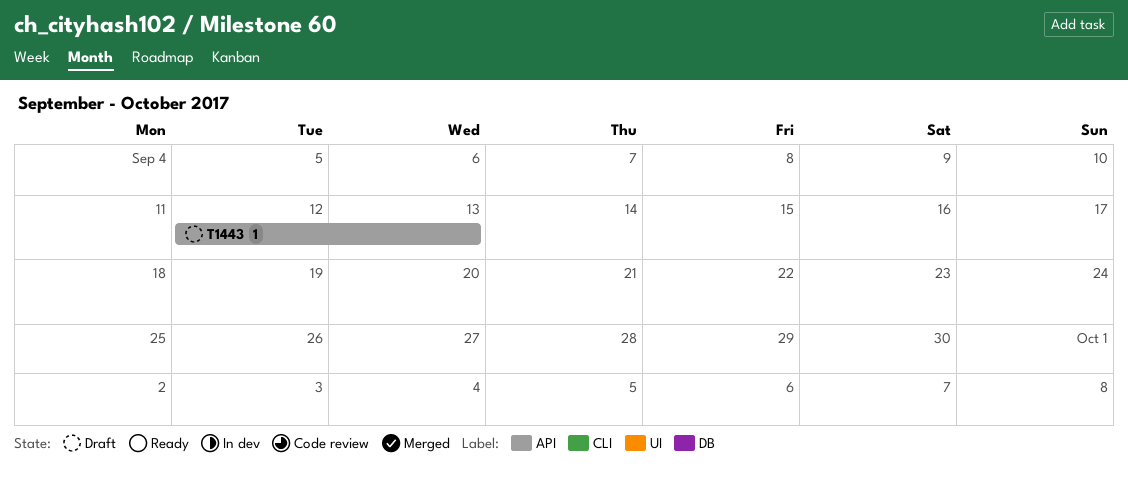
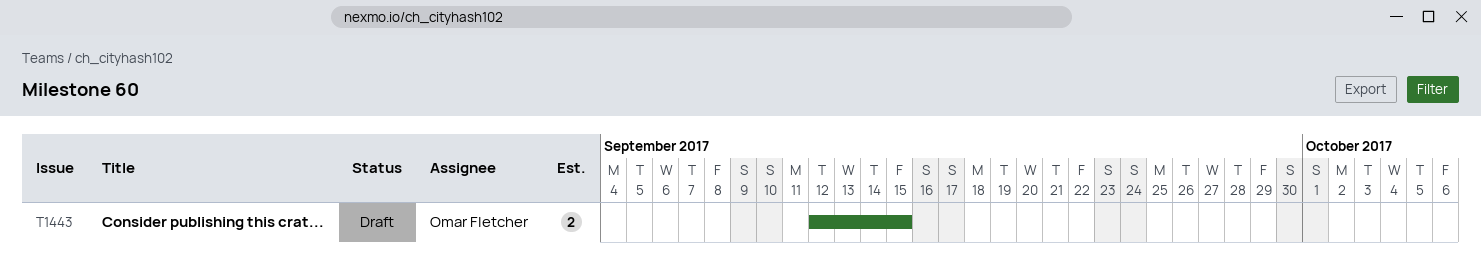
T1443, estimate: 1 -> 2
T1443, due: Sep 13 -> Sep 15

